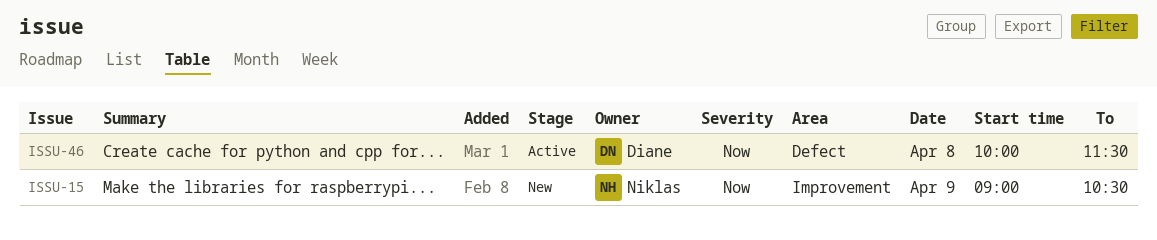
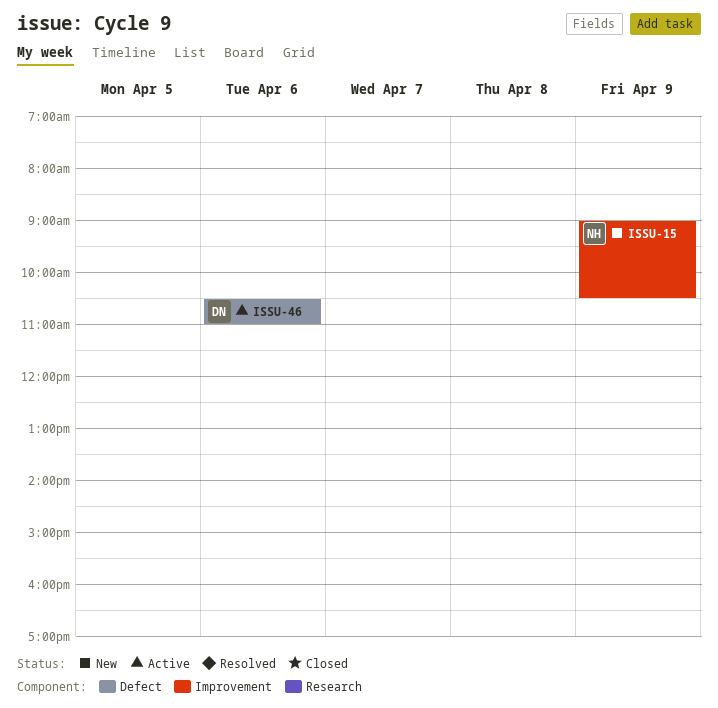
ISSU-46, day: Apr 8 -> Apr 6
ISSU-46, begins: 10:00 -> 10:30
ISSU-46, ends: 11:30 -> 11:00

